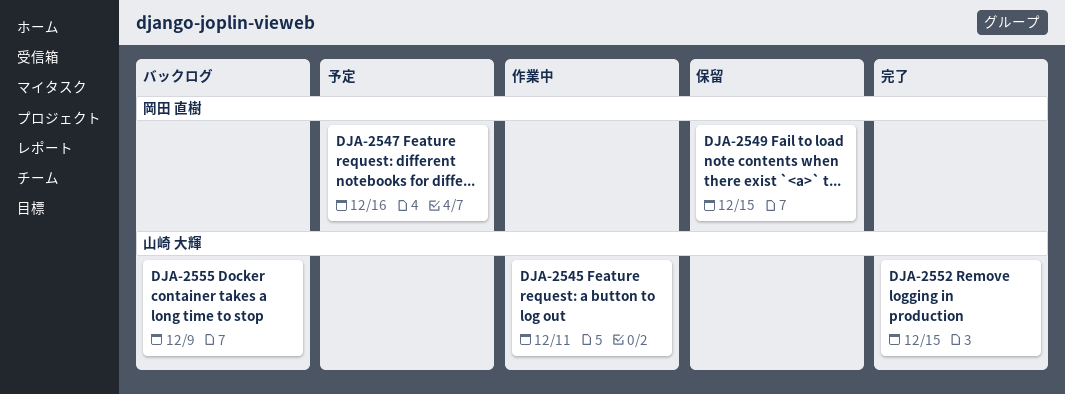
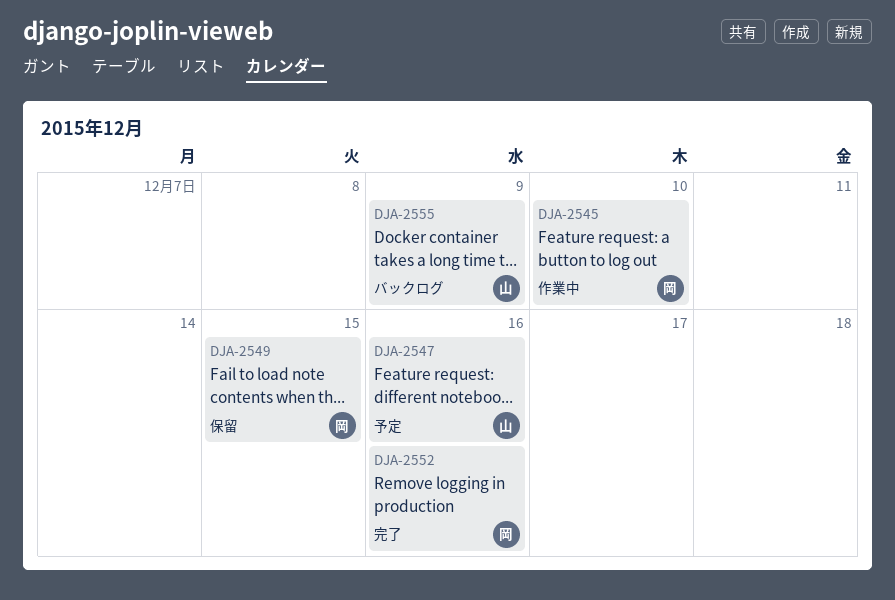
DJA-2545, owner: 山崎 大輝 -> 岡田 直樹
DJA-2545, due: Dec 11 -> Dec 10
DJA-2547, owner: 岡田 直樹 -> 山崎 大輝
DJA-2552, owner: 山崎 大輝 -> 岡田 直樹
DJA-2552, due: Dec 15 -> Dec 16

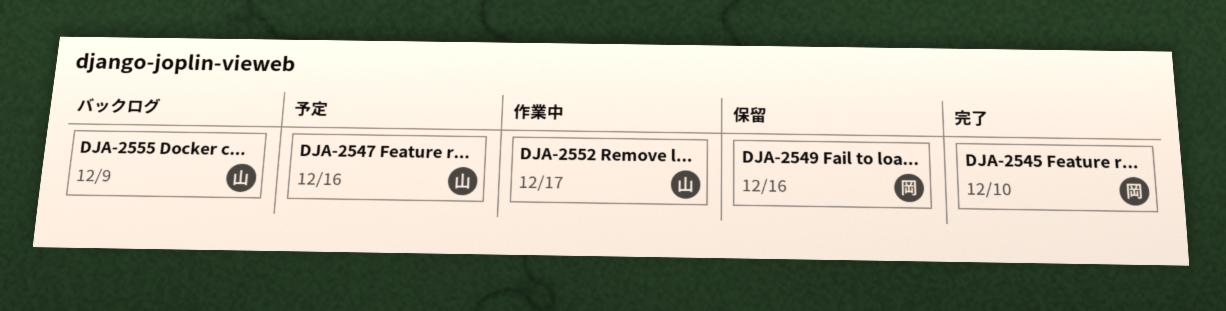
DJA-2545, status: 作業中 -> 完了
DJA-2549, due: Dec 15 -> Dec 16
DJA-2552, status: 完了 -> 作業中
DJA-2552, owner: 岡 -> 山
DJA-2552, due: Dec 16 -> Dec 17

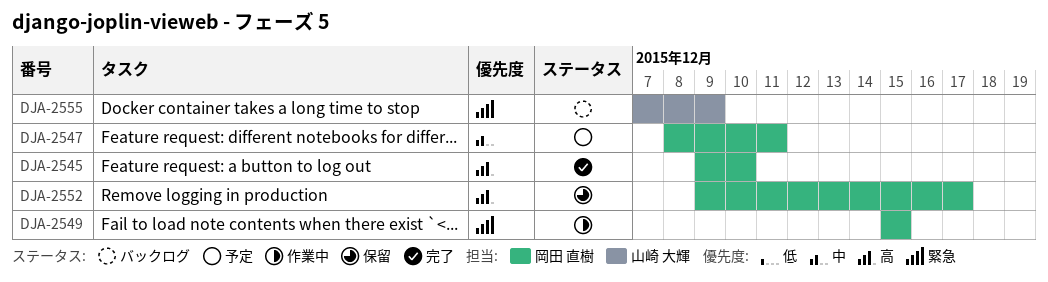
DJA-2547, owner: 山崎 大輝 -> 岡田 直樹
DJA-2547, due: Dec 16 -> Dec 11
DJA-2549, status: 保留 -> 作業中
DJA-2549, due: Dec 16 -> Dec 15
DJA-2552, status: 作業中 -> 保留
DJA-2552, owner: 山崎 大輝 -> 岡田 直樹

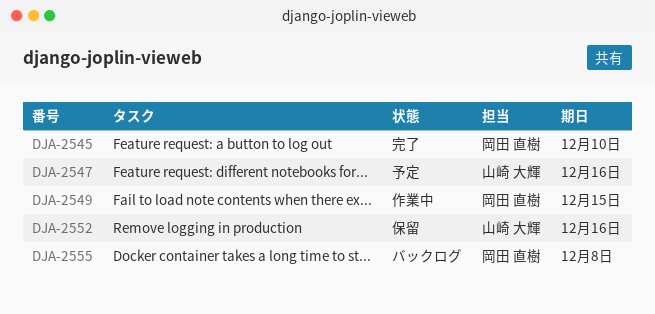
DJA-2547, owner: 岡田 直樹 -> 山崎 大輝
DJA-2547, due: Dec 11 -> Dec 16
DJA-2552, owner: 岡田 直樹 -> 山崎 大輝
DJA-2552, due: Dec 17 -> Dec 16
DJA-2555, owner: 山崎 大輝 -> 岡田 直樹
DJA-2555, due: Dec 9 -> Dec 8

